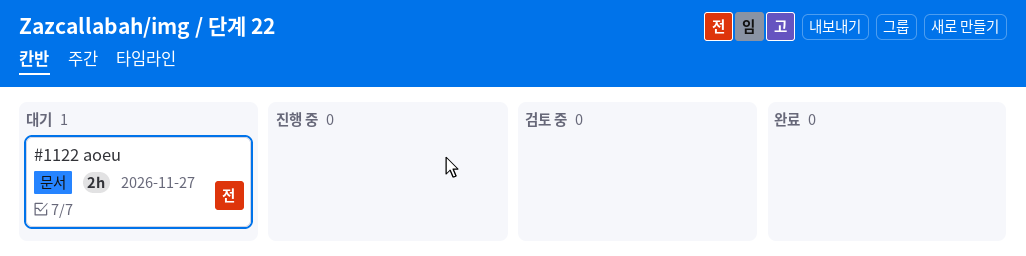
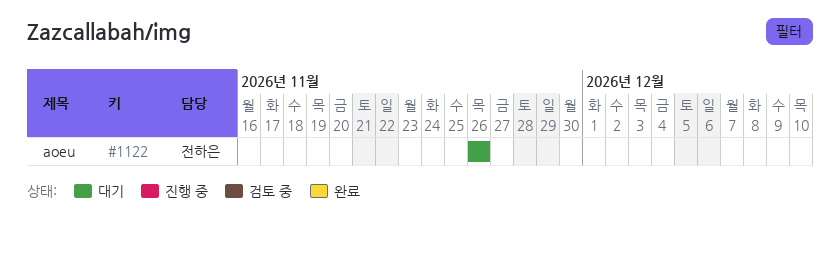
#1122, due: Nov 27 -> Nov 26

